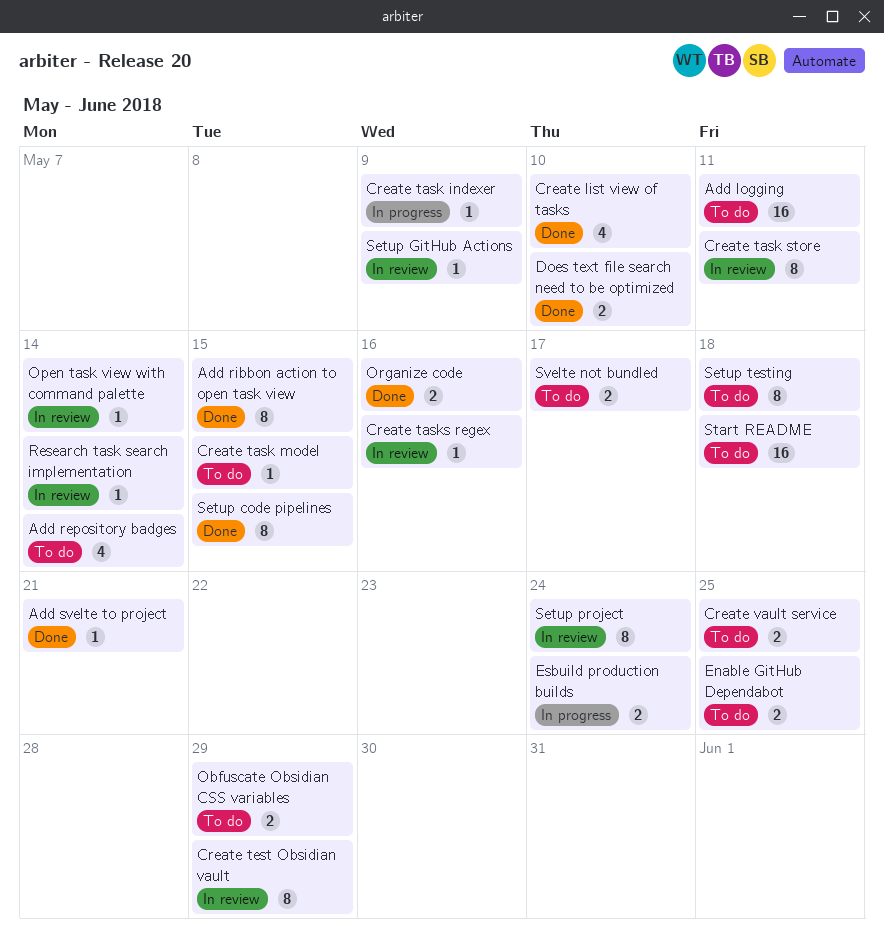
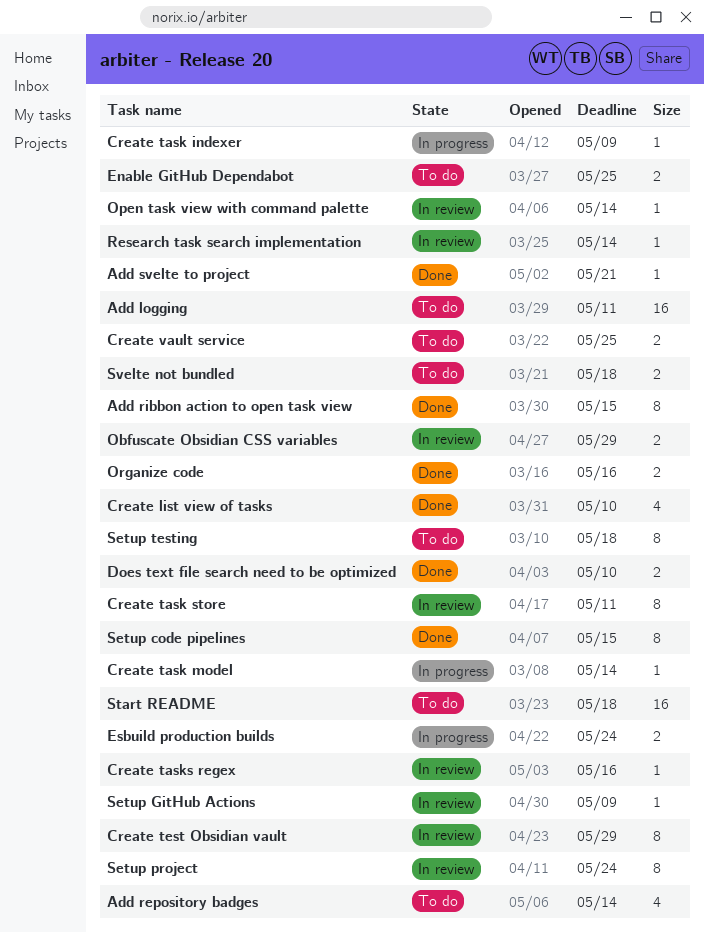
Create task model, status: To do -> In progress
Create task model, due: May 15 -> May 14
Obfuscate Obsidian CSS variables, status: To do -> In review
Svelte not bundled, due: May 17 -> May 18

